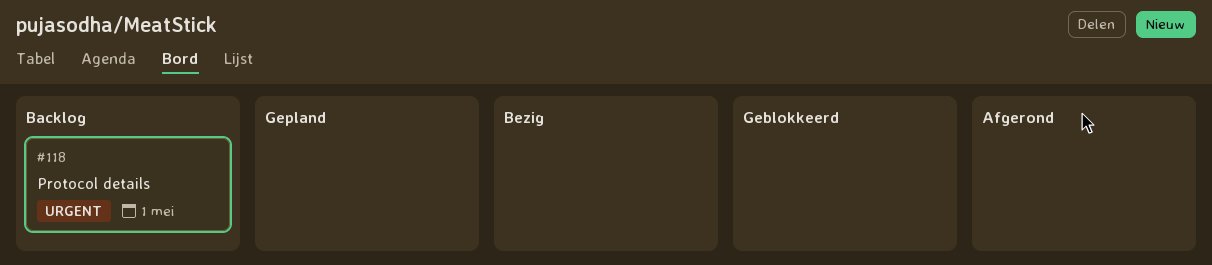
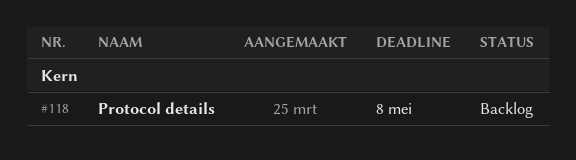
#118, due: May 1 -> May 8

